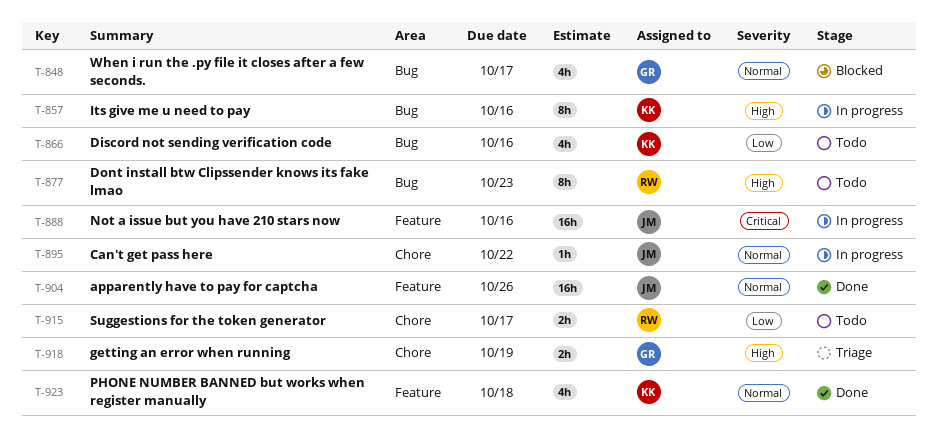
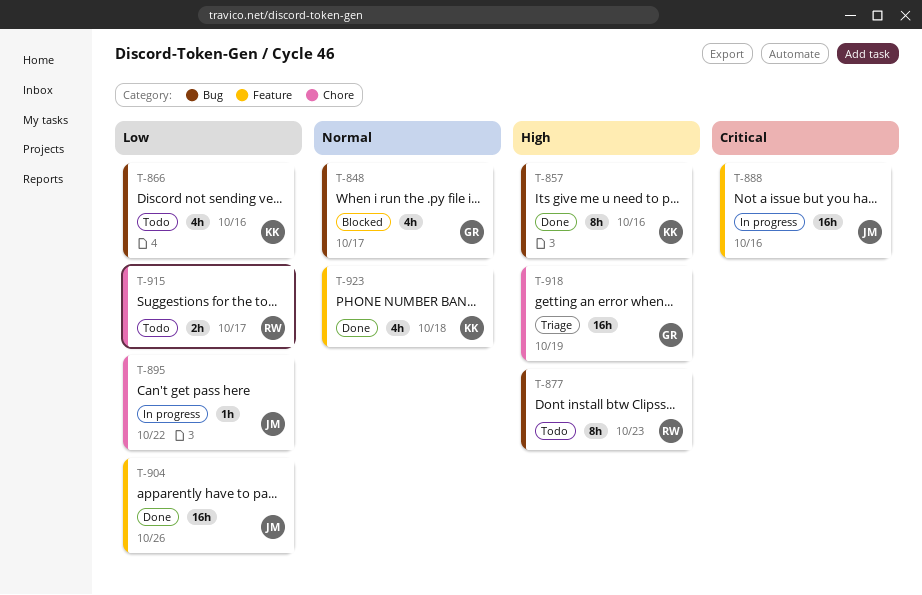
T-857, status: In progress -> Done
T-895, priority: Normal -> Low
T-904, priority: Normal -> Low
T-918, estimate: 2h -> 16h

